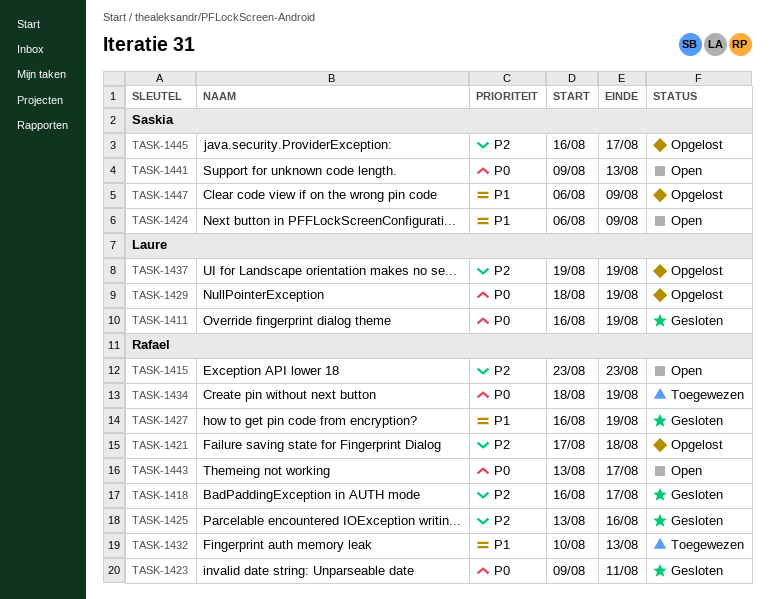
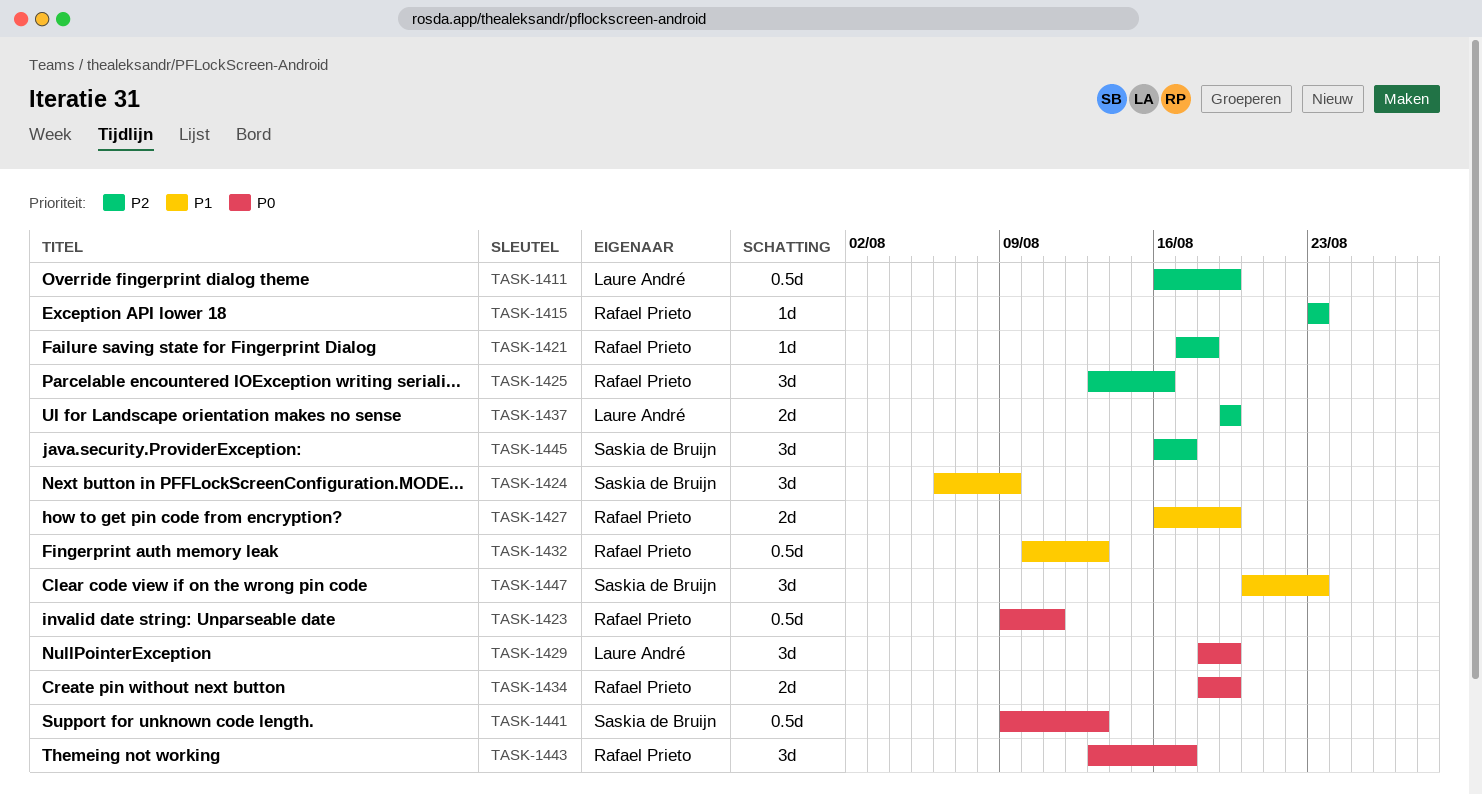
TASK-1411, priority: P0 -> P2
TASK-1418: present -> none
TASK-1447, start: Aug 6 -> Aug 20
TASK-1447, due: Aug 9 -> Aug 23

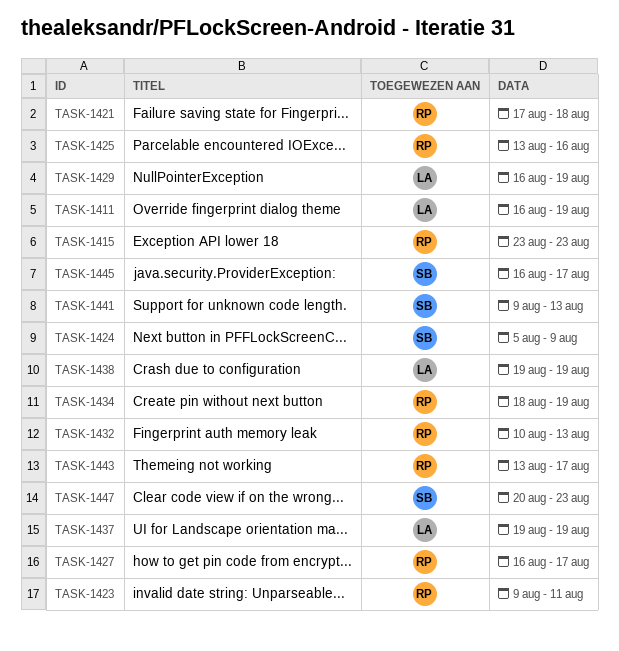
TASK-1424, start: Aug 6 -> Aug 5
TASK-1427, due: Aug 19 -> Aug 17
TASK-1429, start: Aug 18 -> Aug 16
TASK-1438: none -> present

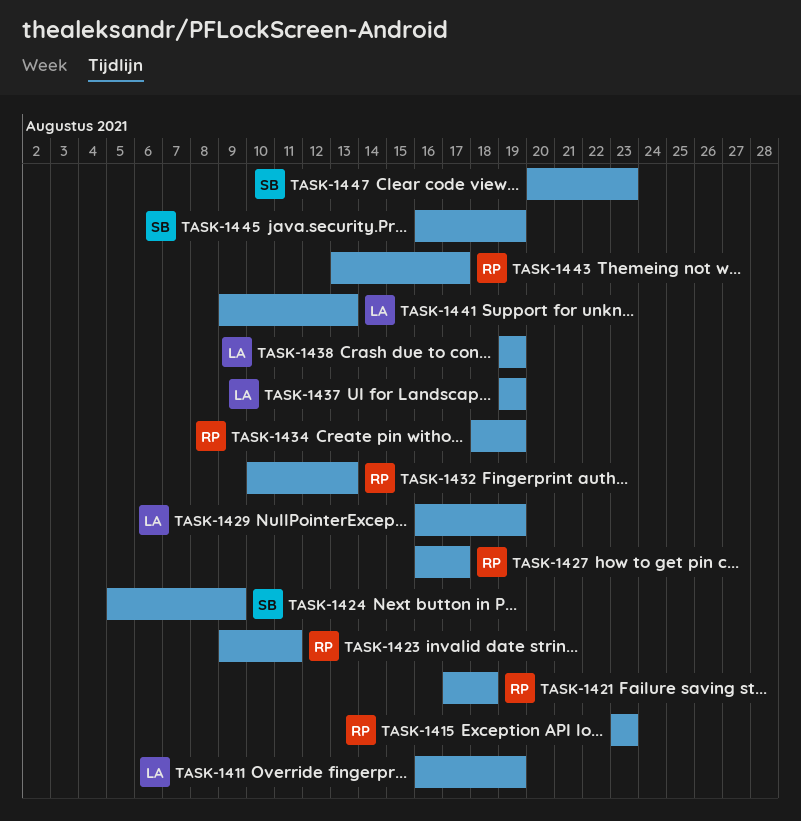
TASK-1425: present -> none
TASK-1441, owner: SB -> LA
TASK-1445, due: Aug 17 -> Aug 19

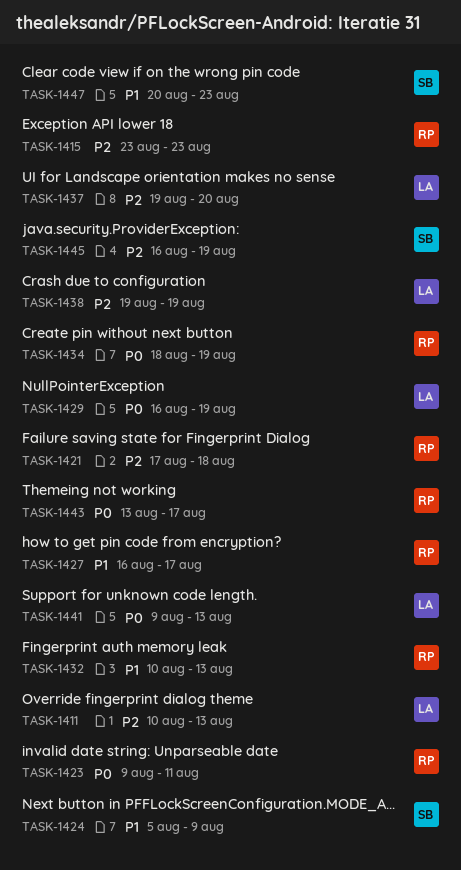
TASK-1411, start: Aug 16 -> Aug 10
TASK-1411, due: Aug 19 -> Aug 13
TASK-1437, due: Aug 19 -> Aug 20

